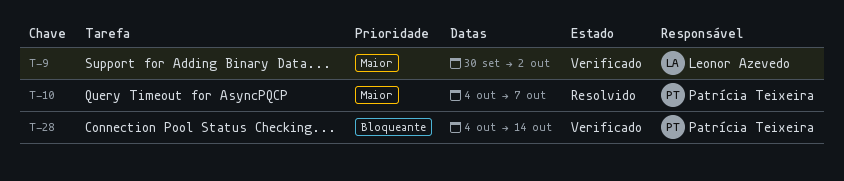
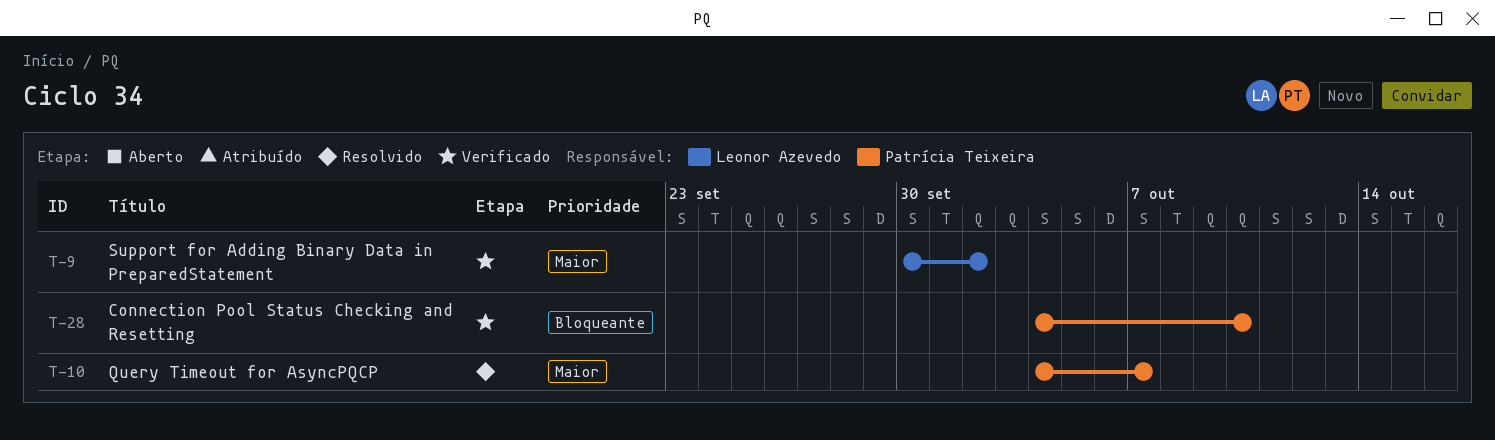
T-28, due: Oct 14 -> Oct 10

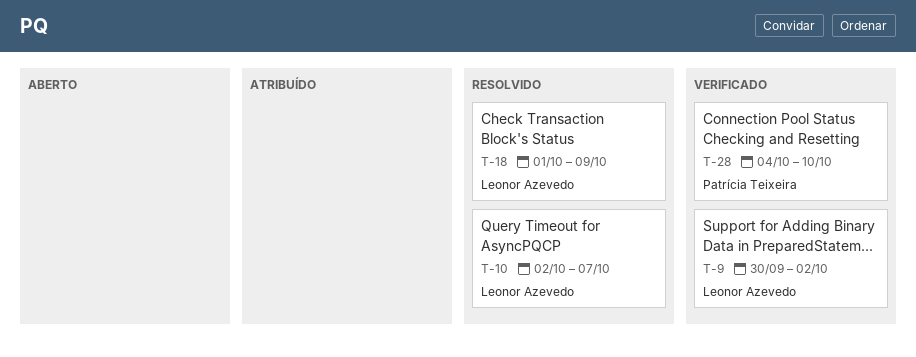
T-10, owner: Patrícia Teixeira -> Leonor Azevedo
T-10, start: Oct 4 -> Oct 2
T-18: none -> present

